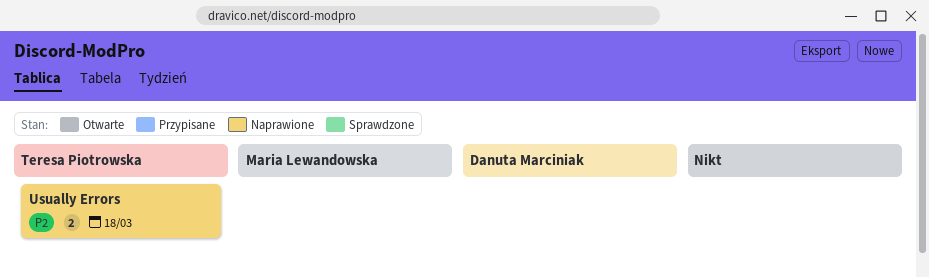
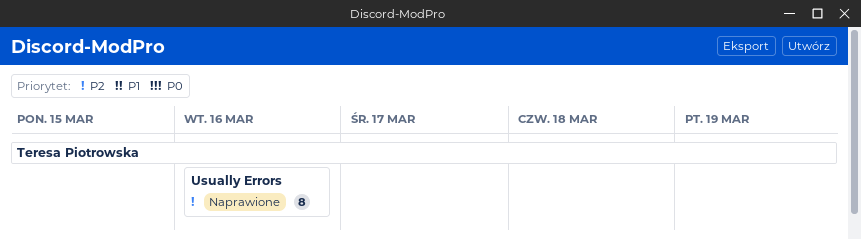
Usually Errors, estimate: 2 -> 8
Usually Errors, due: Mar 18 -> Mar 16

